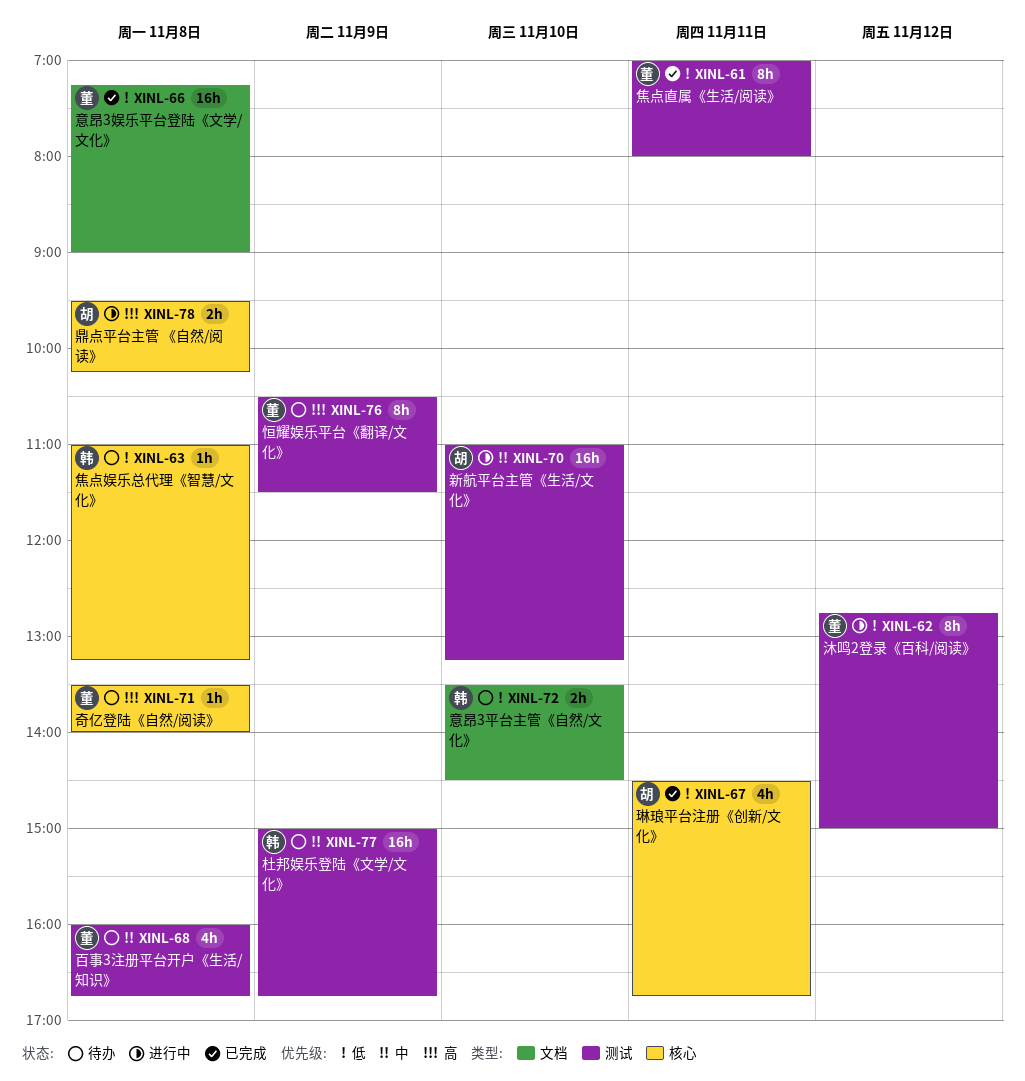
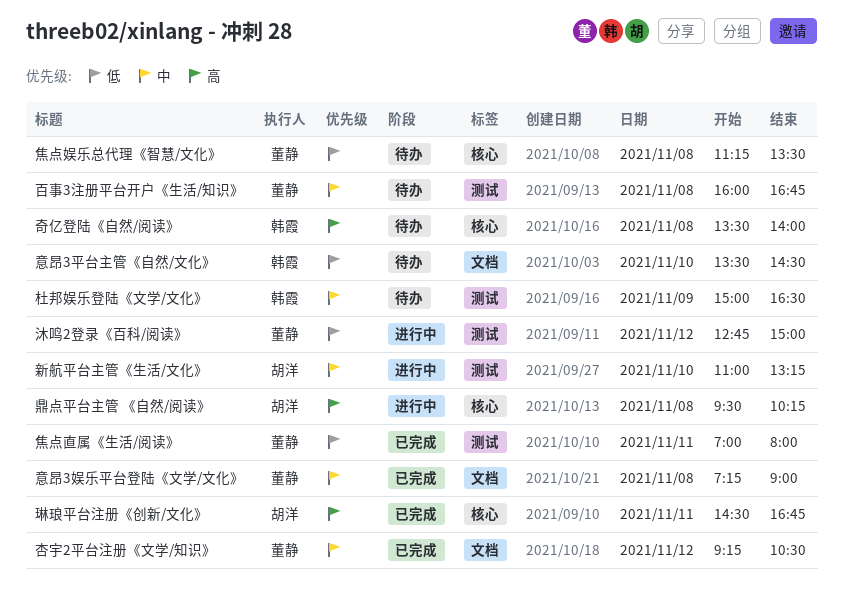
奇亿登陆《自然/阅读》, owner: 董静 -> 韩霞
恒耀娱乐平台《翻译/文化》: present -> none
意昂3娱乐平台登陆《文学/文化》, priority: 低 -> 中
杏宇2平台注册《文学/知识》: none -> present
杜邦娱乐登陆《文学/文化》, ends: 16:45 -> 16:30
焦点娱乐总代理《智慧/文化》, owner: 韩霞 -> 董静
焦点娱乐总代理《智慧/文化》, begins: 11:00 -> 11:15
焦点娱乐总代理《智慧/文化》, ends: 13:15 -> 13:30
琳琅平台注册《创新/文化》, priority: 低 -> 高

